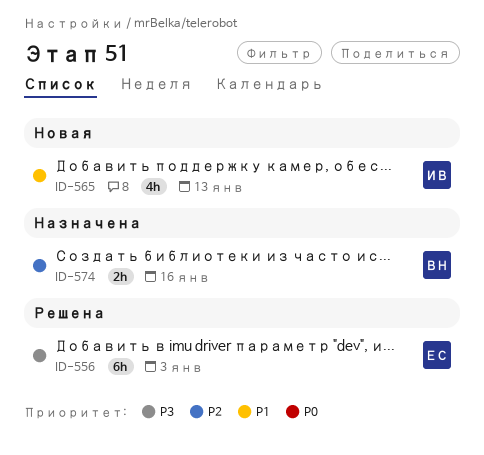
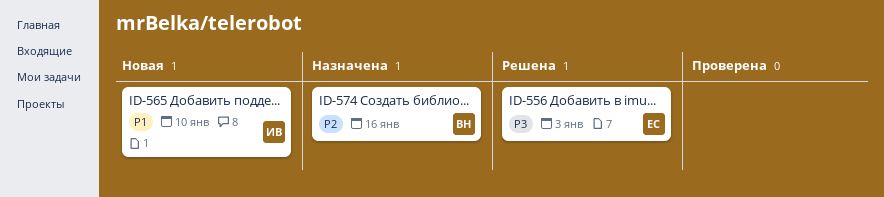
ID-565, due: Jan 13 -> Jan 10

